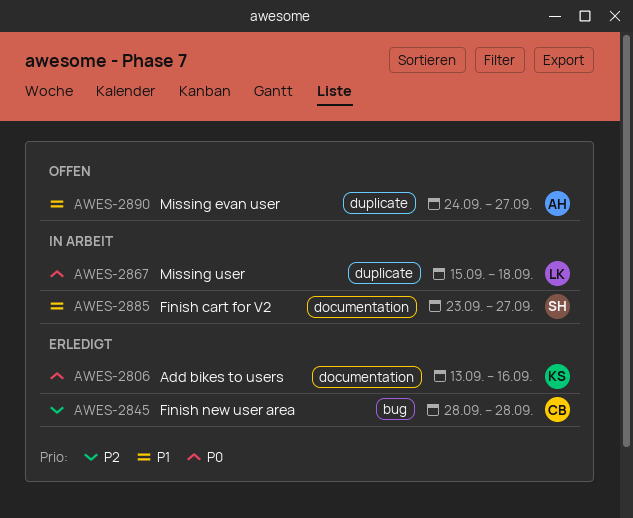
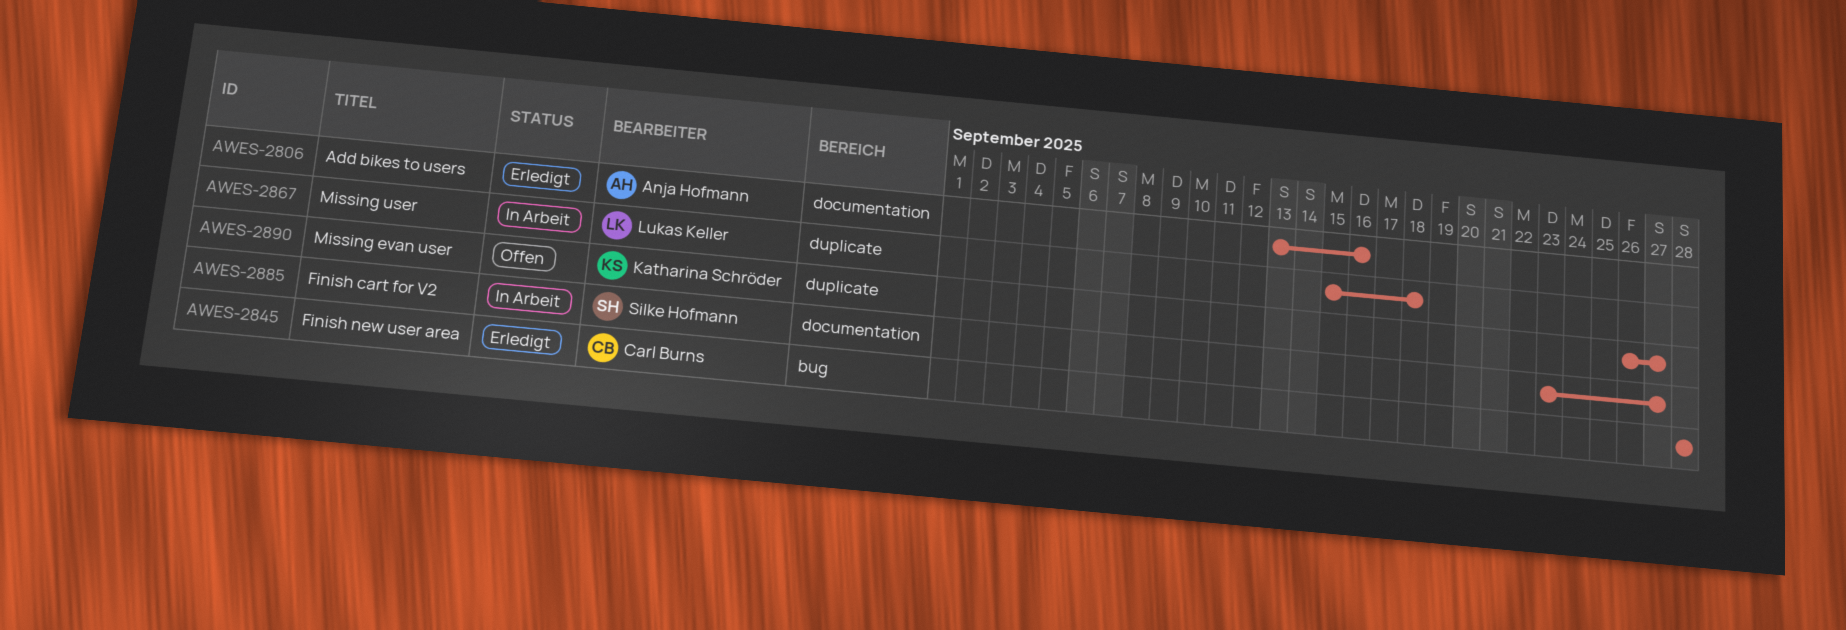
AWES-2806, owner: Katharina Schröder -> Anja Hofmann
AWES-2890, owner: Anja Hofmann -> Katharina Schröder
AWES-2890, start: Sep 24 -> Sep 26

